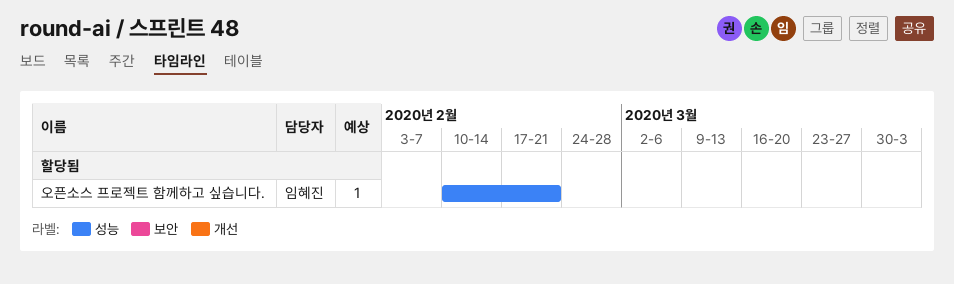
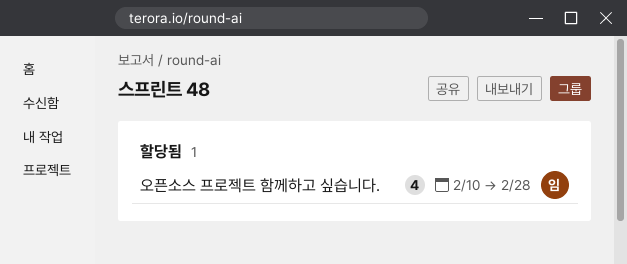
오픈소스 프로젝트 함께하고 싶습니다., estimate: 1 -> 4
오픈소스 프로젝트 함께하고 싶습니다., due: Feb 21 -> Feb 28

